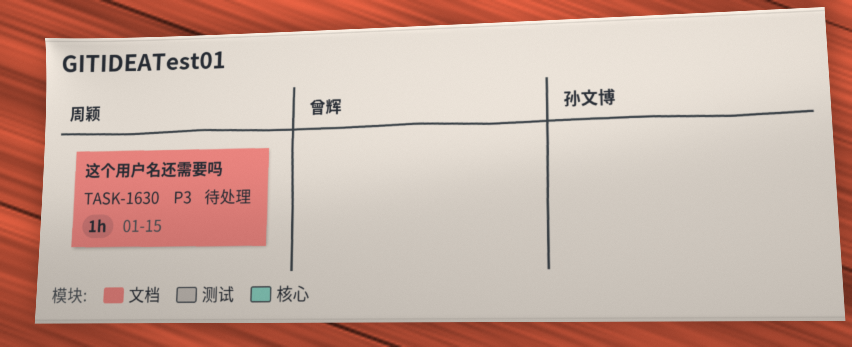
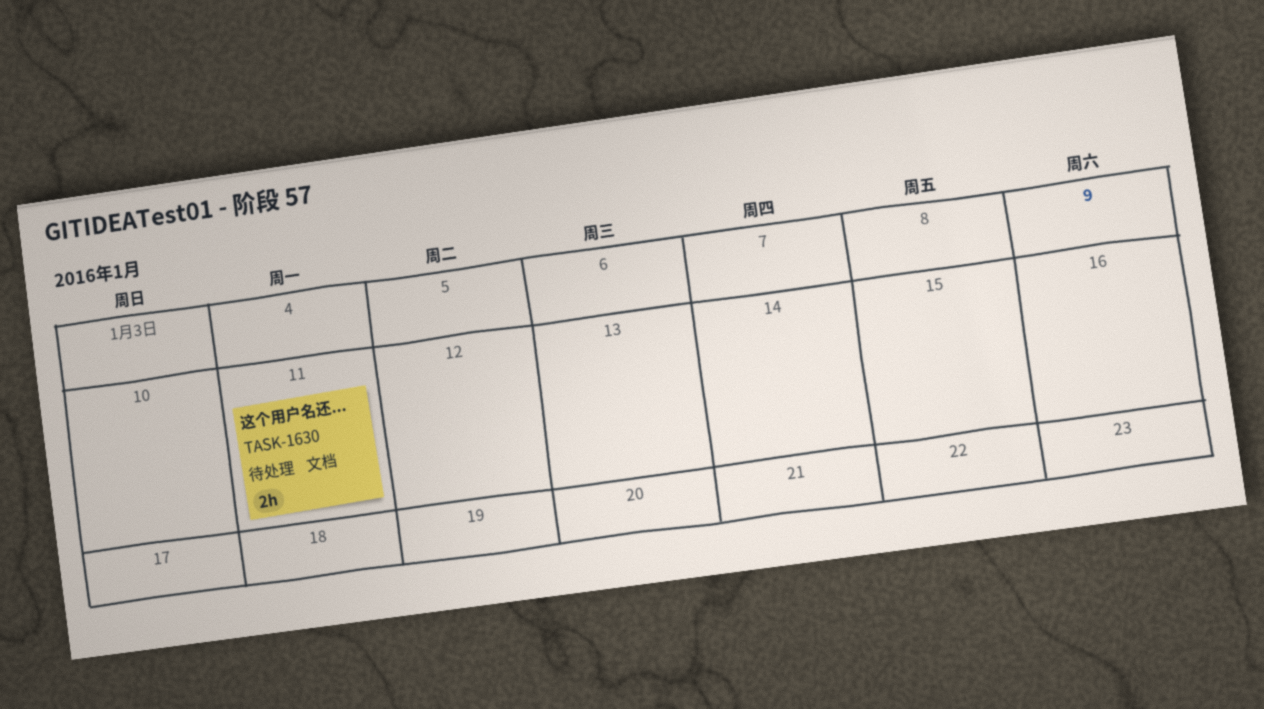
TASK-1630, estimate: 1h -> 2h
TASK-1630, due: Jan 15 -> Jan 11

